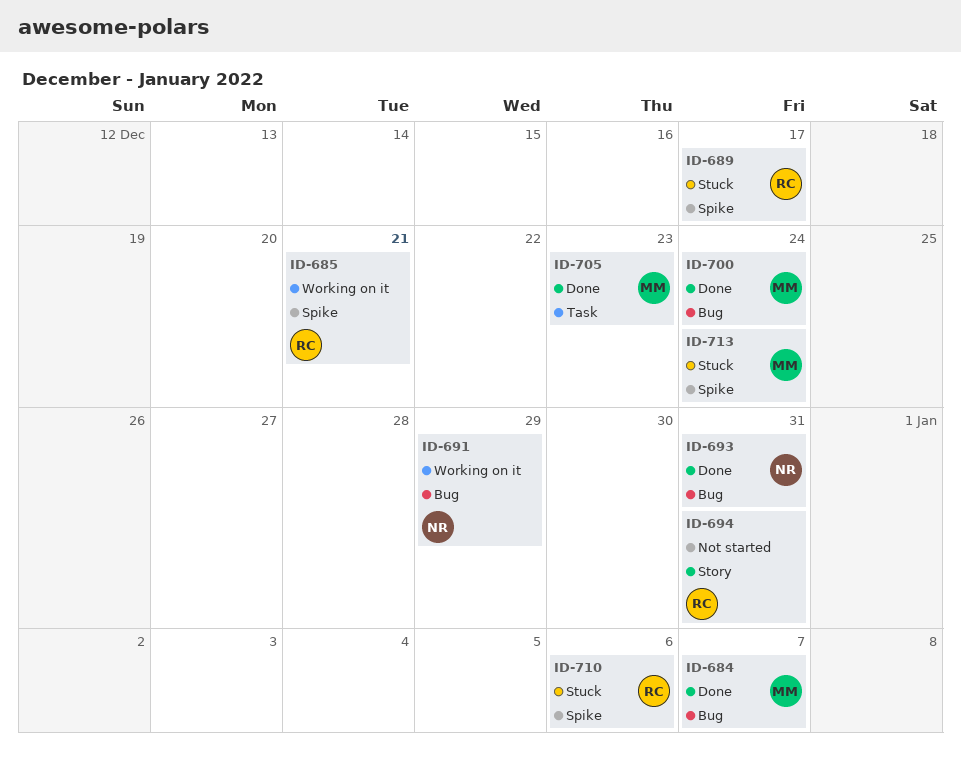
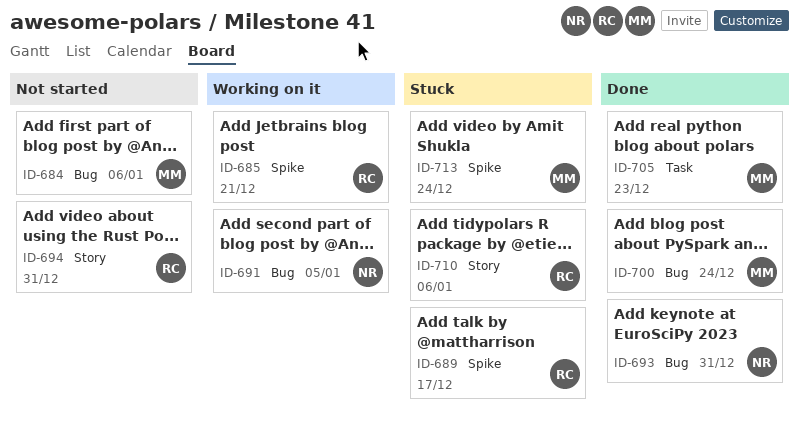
ID-684, status: Done -> Not started
ID-684, due: Jan 7 -> Jan 6
ID-691, due: Dec 29 -> Jan 5
ID-710, label: Spike -> Story

